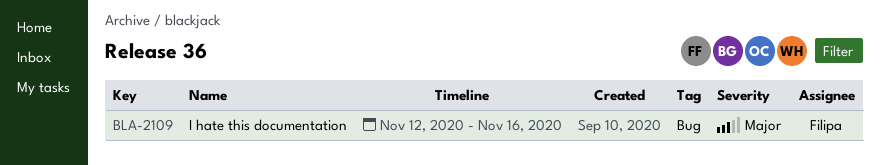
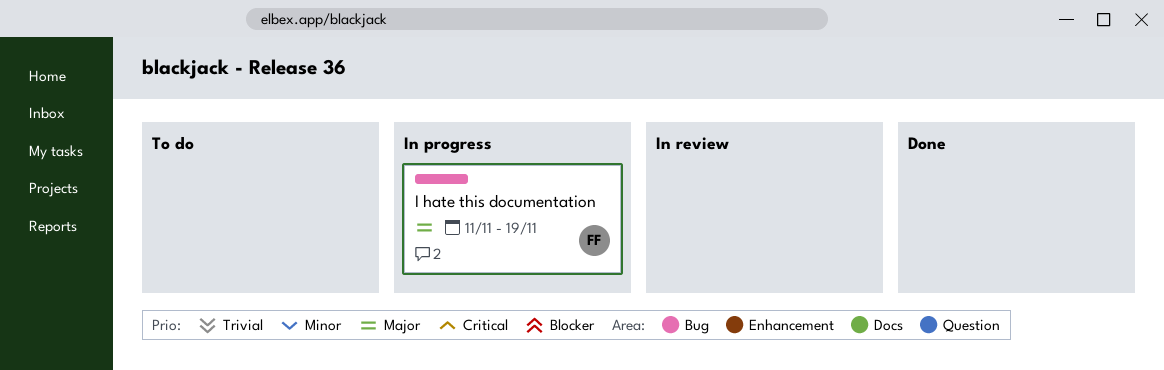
I hate this documentation, start: Nov 12 -> Nov 11
I hate this documentation, due: Nov 16 -> Nov 19

